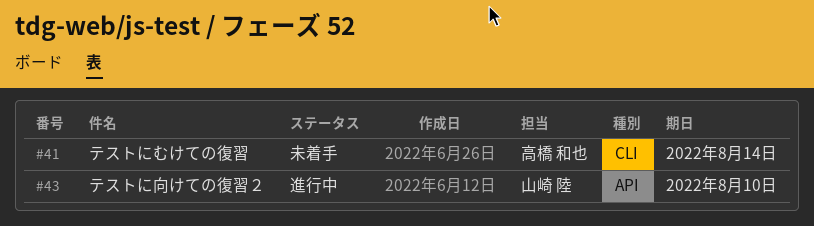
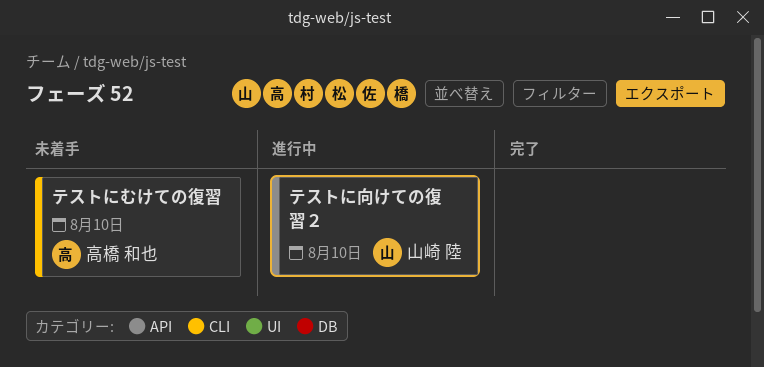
テストにむけての復習, due: Aug 14 -> Aug 10

